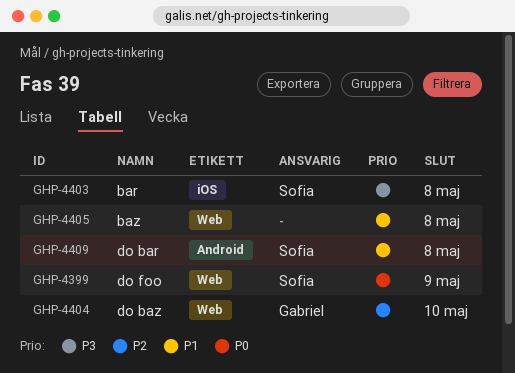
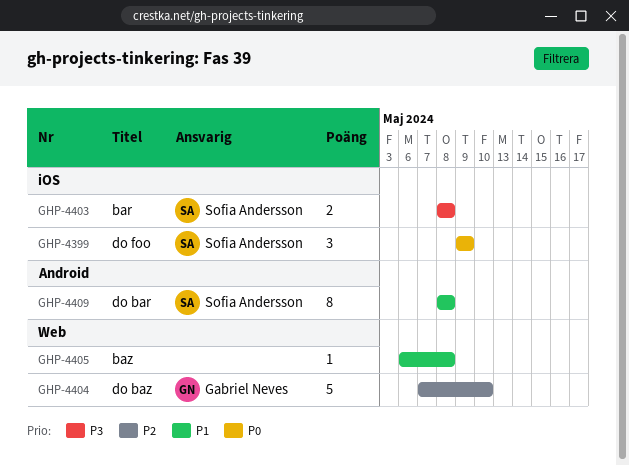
GHP-4399, label: Web -> iOS

